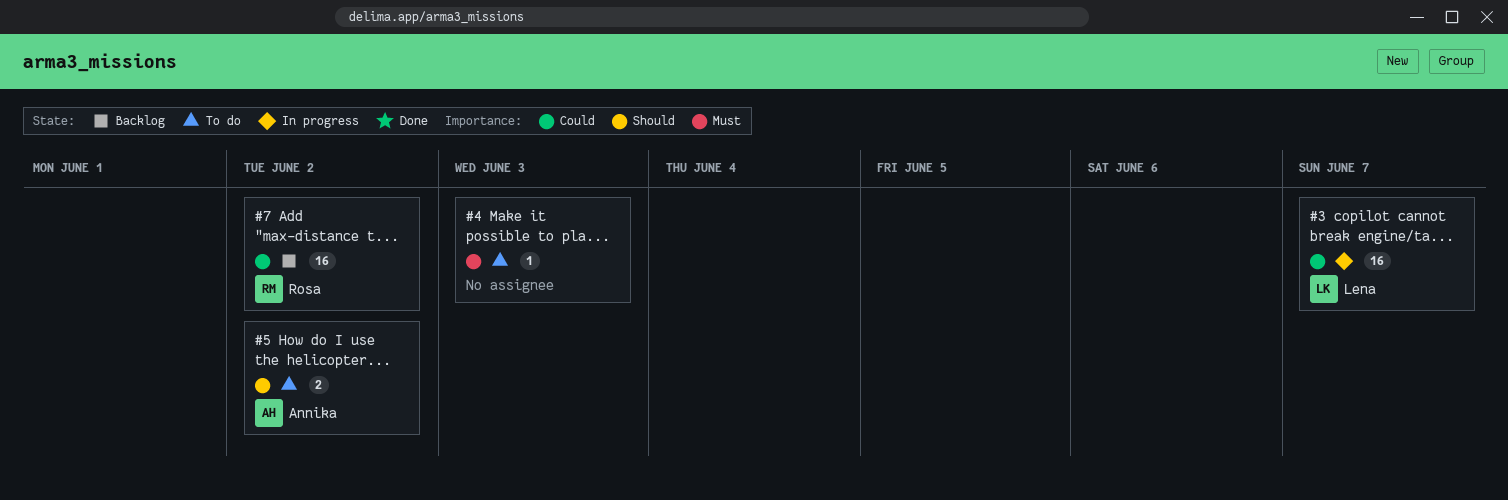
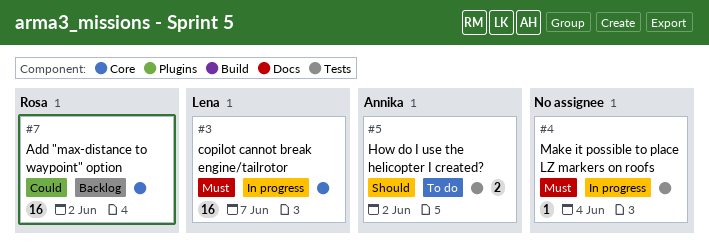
#3, priority: Could -> Must
#4, status: To do -> In progress
#4, due: Jun 3 -> Jun 4

